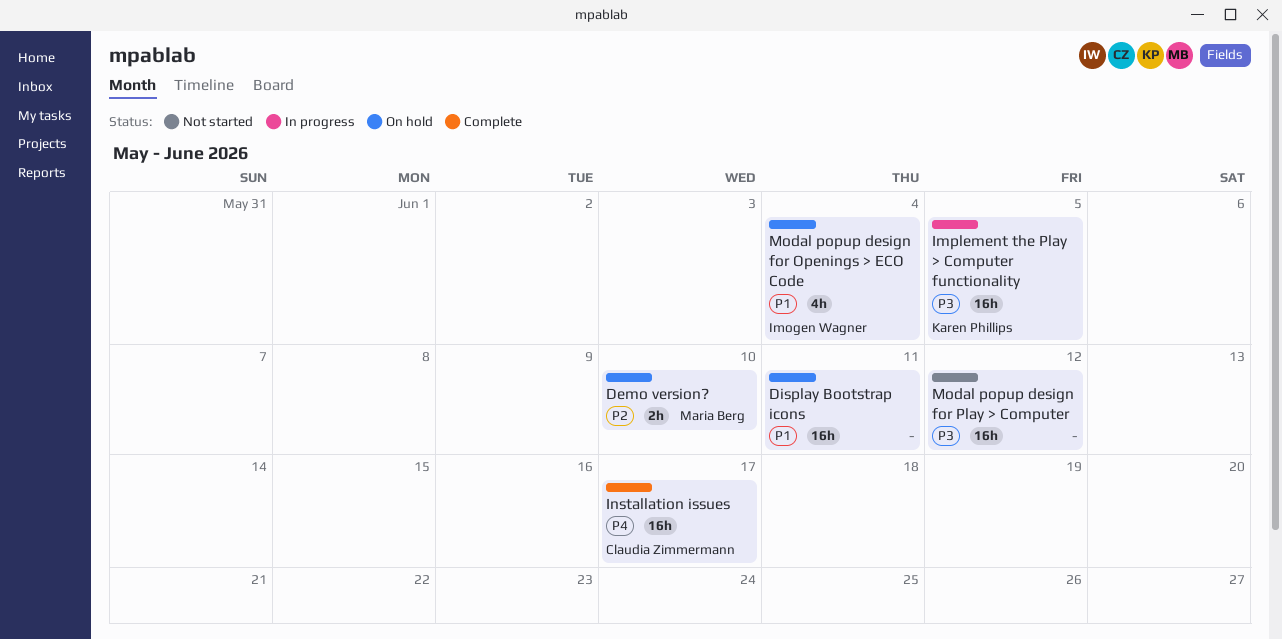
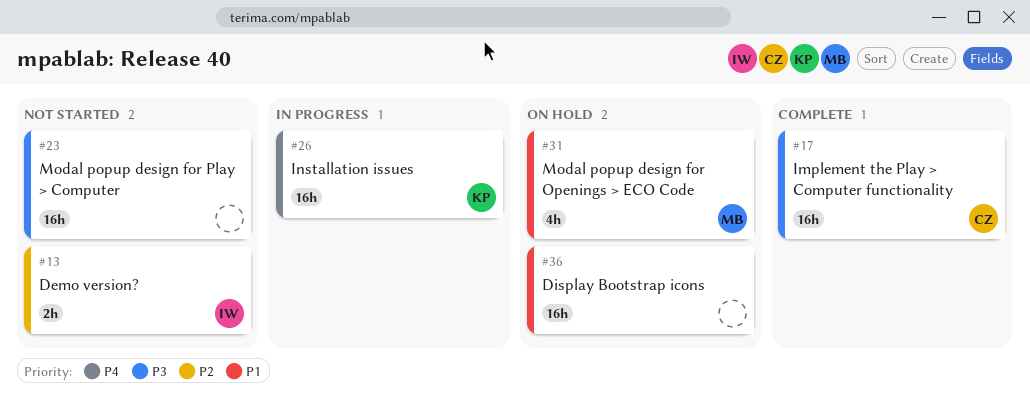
Demo version?, status: On hold -> Not started
Demo version?, owner: Maria Berg -> Imogen Wagner
Implement the Play > Computer functionality, status: In progress -> Complete
Implement the Play > Computer functionality, owner: Karen Phillips -> Claudia Zimmermann
Installation issues, status: Complete -> In progress
Installation issues, owner: Claudia Zimmermann -> Karen Phillips
Modal popup design for Openings > ECO Code, owner: Imogen Wagner -> Maria Berg

